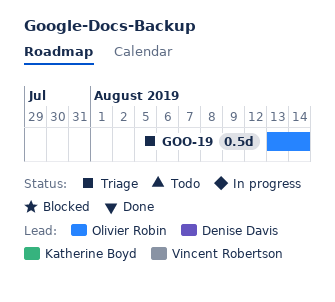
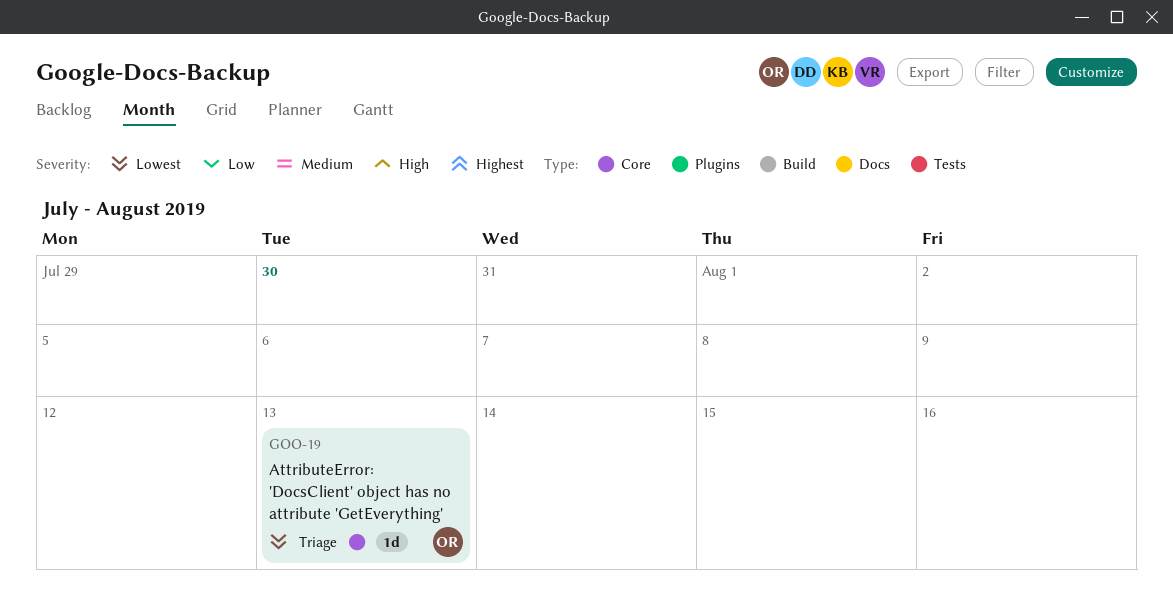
GOO-19, estimate: 0.5d -> 1d
GOO-19, due: Aug 14 -> Aug 13

